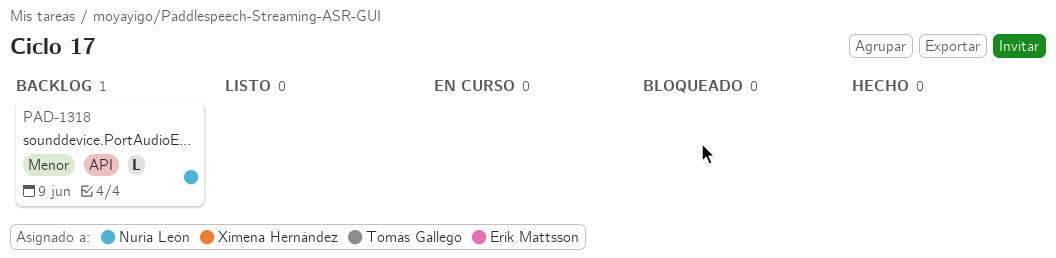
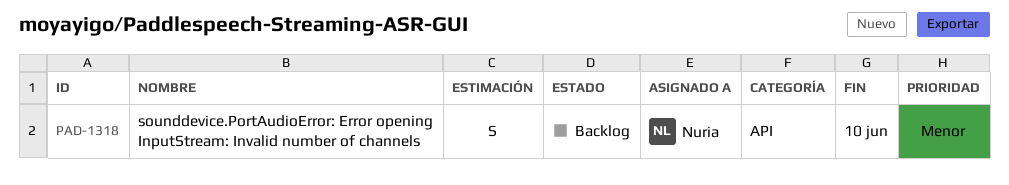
PAD-1318, estimate: L -> S
PAD-1318, due: Jun 9 -> Jun 10

